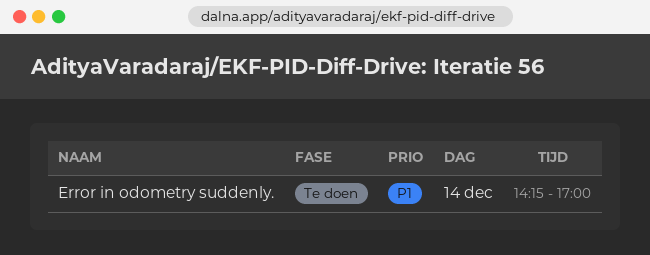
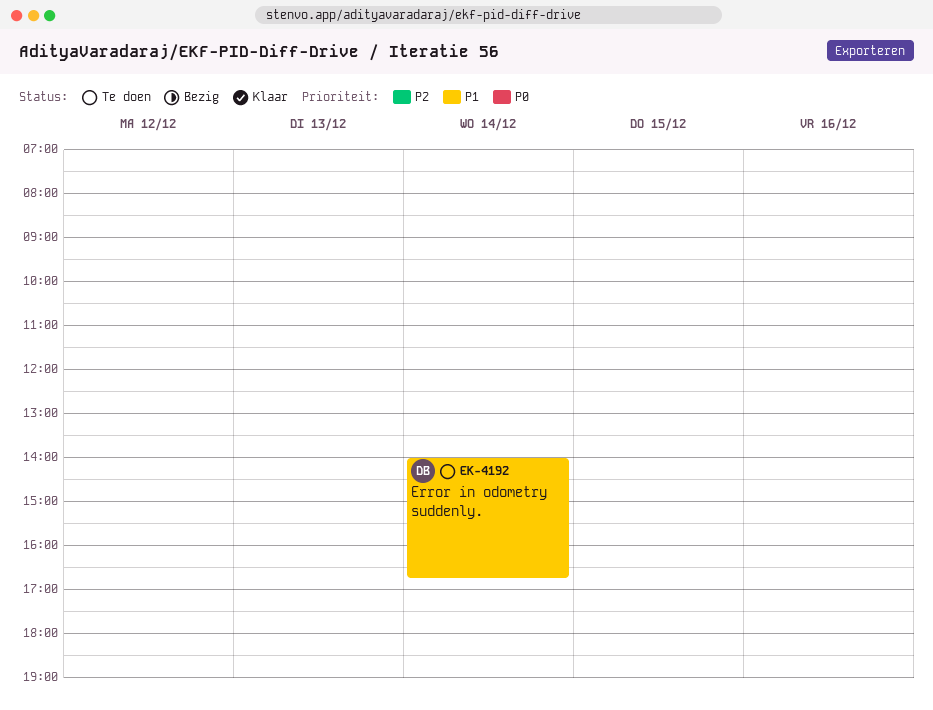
Error in odometry suddenly., begins: 14:15 -> 14:00
Error in odometry suddenly., ends: 17:00 -> 16:45

